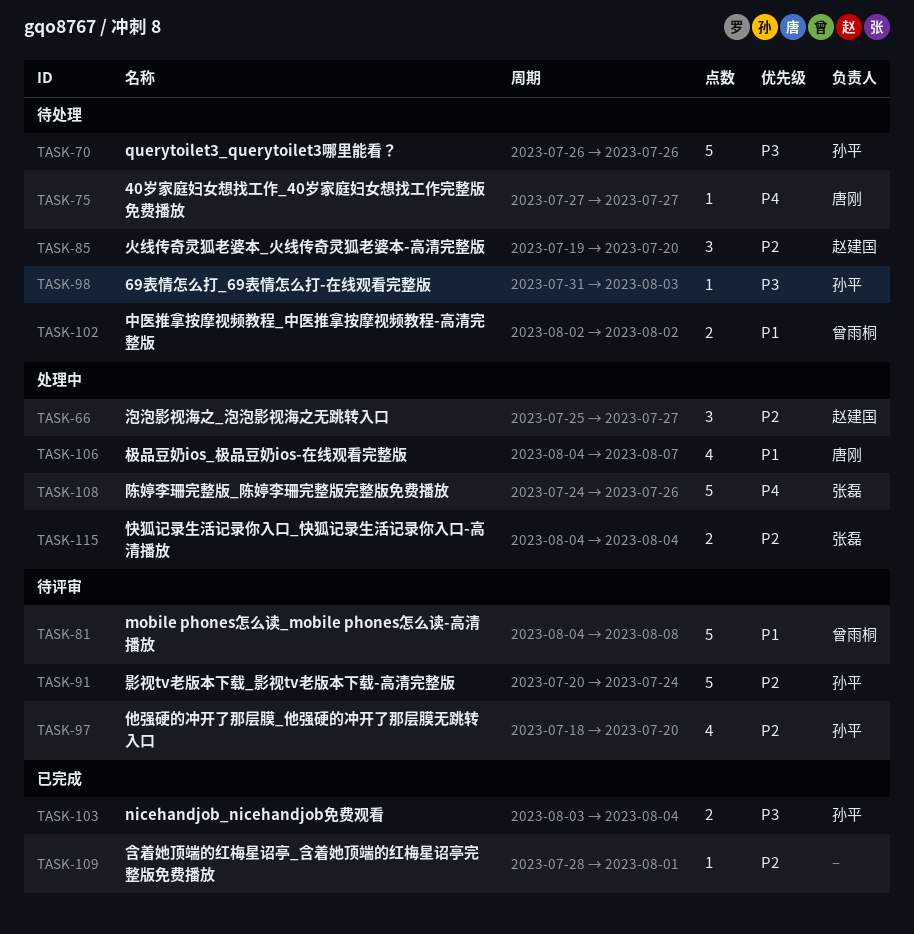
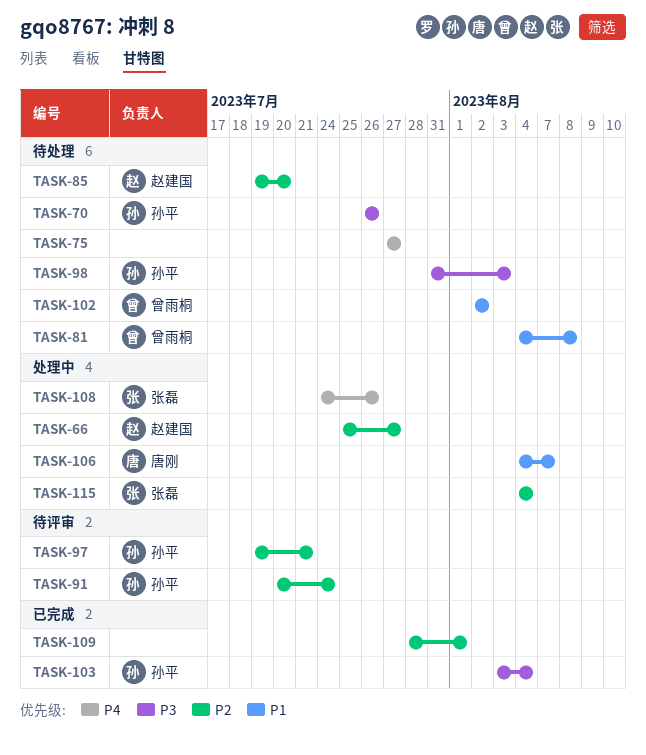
TASK-75, owner: 唐刚 -> none
TASK-81, status: 待评审 -> 待处理
TASK-97, start: Jul 18 -> Jul 19
TASK-97, due: Jul 20 -> Jul 21

